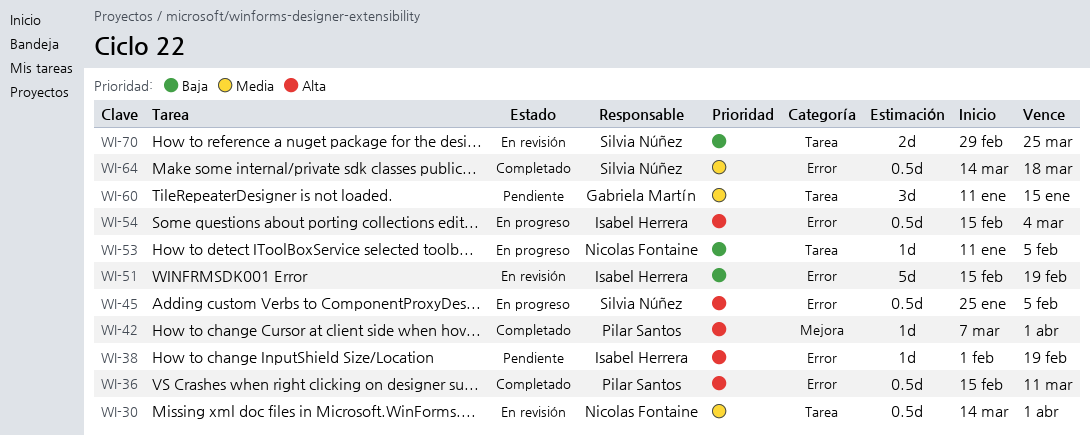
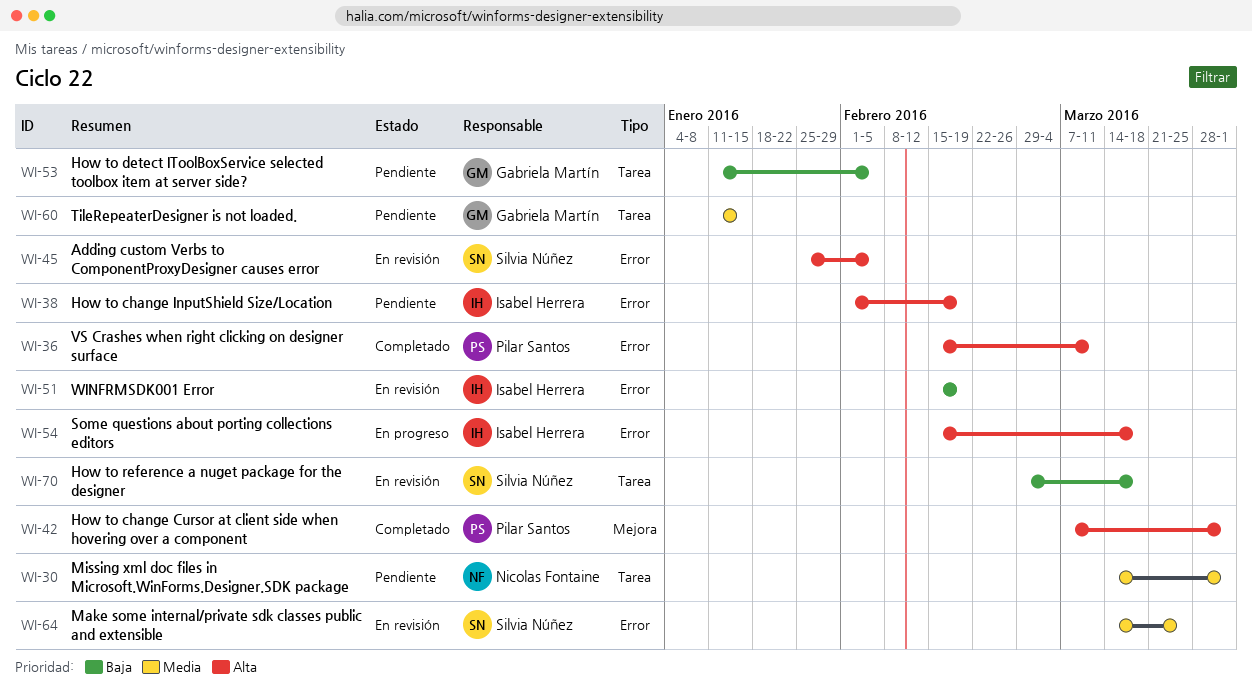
WI-30, status: En revisión -> Pendiente
WI-45, status: En progreso -> En revisión
WI-53, status: En progreso -> Pendiente
WI-53, owner: Nicolas Fontaine -> Gabriela Martín
WI-54, due: Mar 4 -> Mar 18
WI-64, status: Completado -> En revisión
WI-64, due: Mar 18 -> Mar 25
WI-70, due: Mar 25 -> Mar 18

